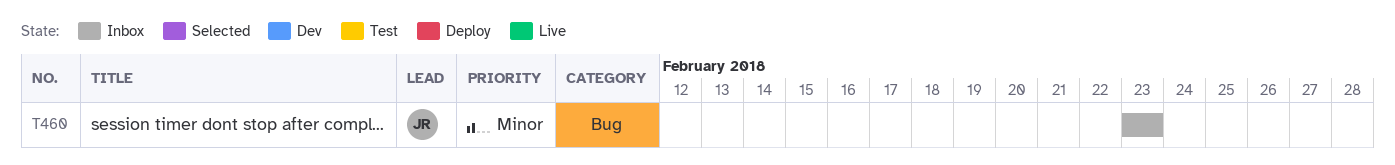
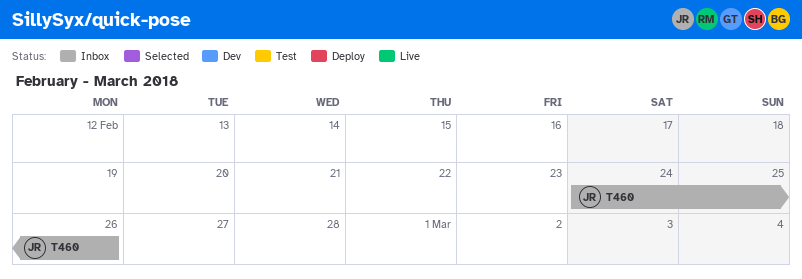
T460, start: Feb 23 -> Feb 24
T460, due: Feb 23 -> Feb 26

